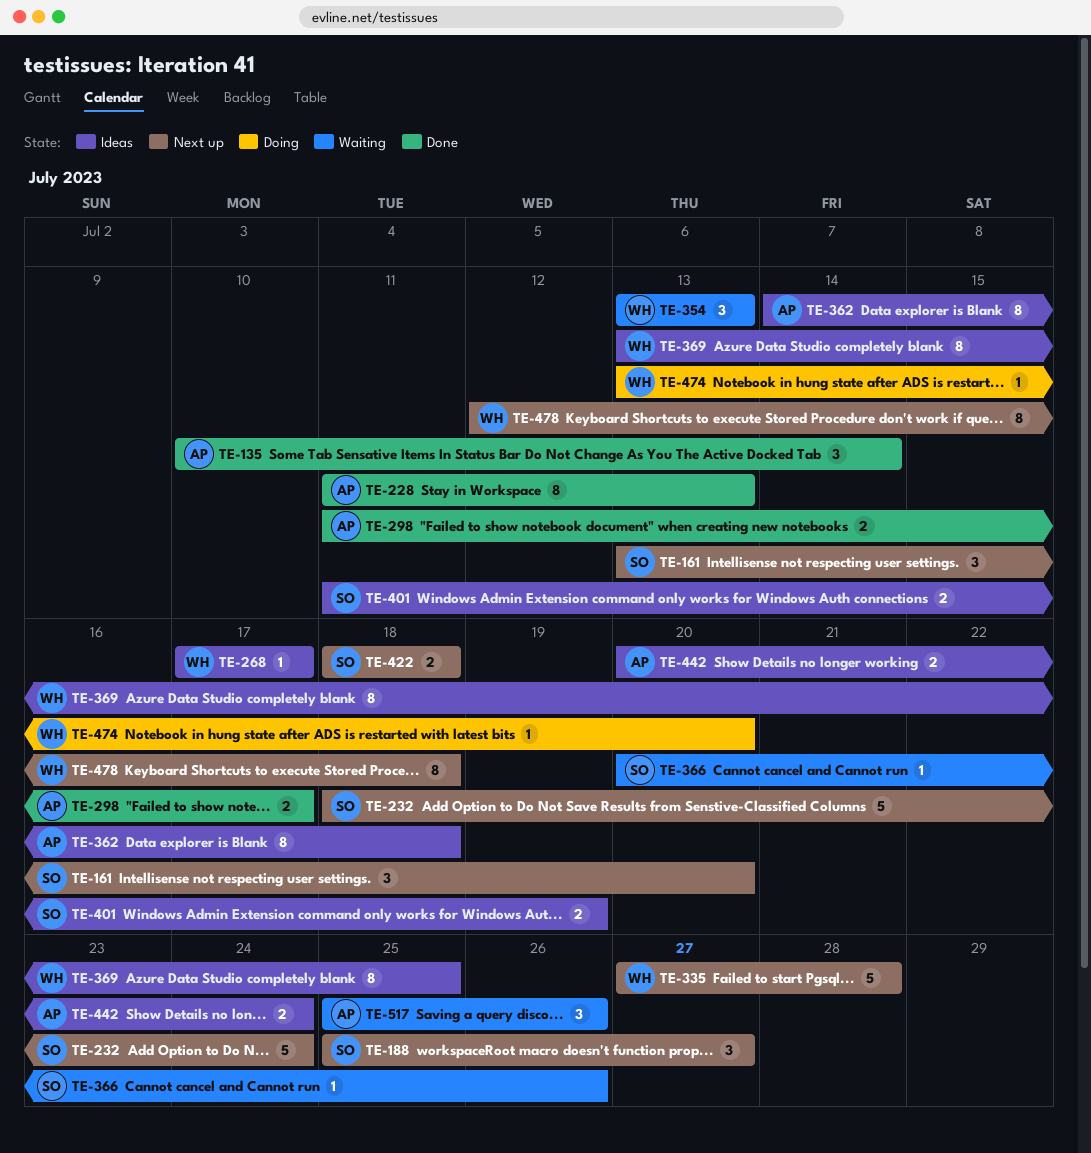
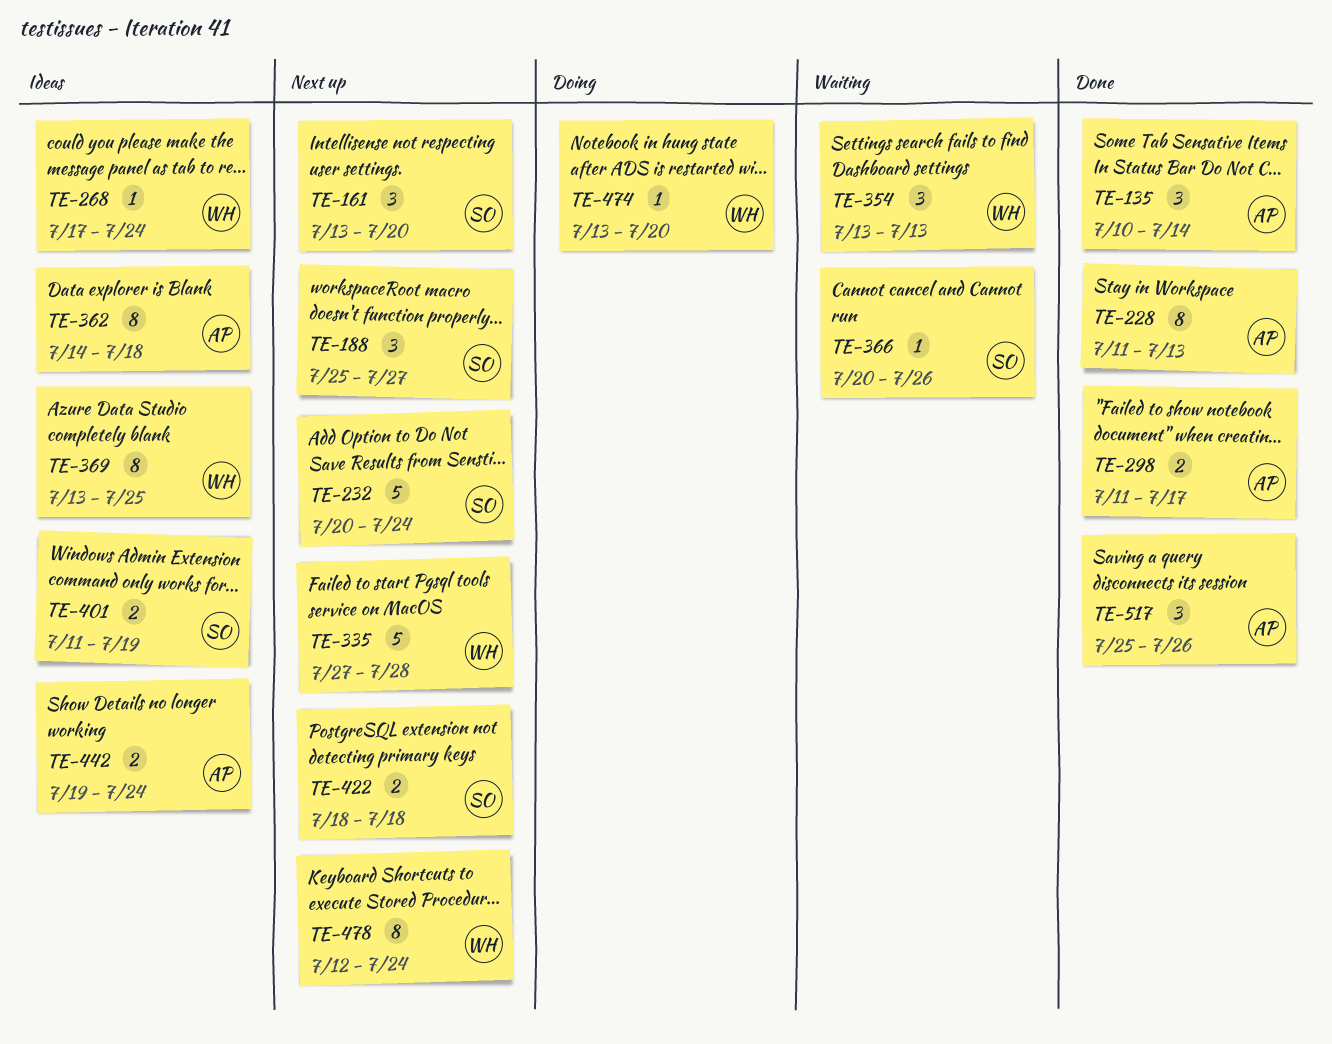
TE-232, start: Jul 18 -> Jul 20
TE-268, due: Jul 17 -> Jul 24
TE-442, start: Jul 20 -> Jul 19
TE-478, due: Jul 18 -> Jul 24
TE-517, status: Waiting -> Done

